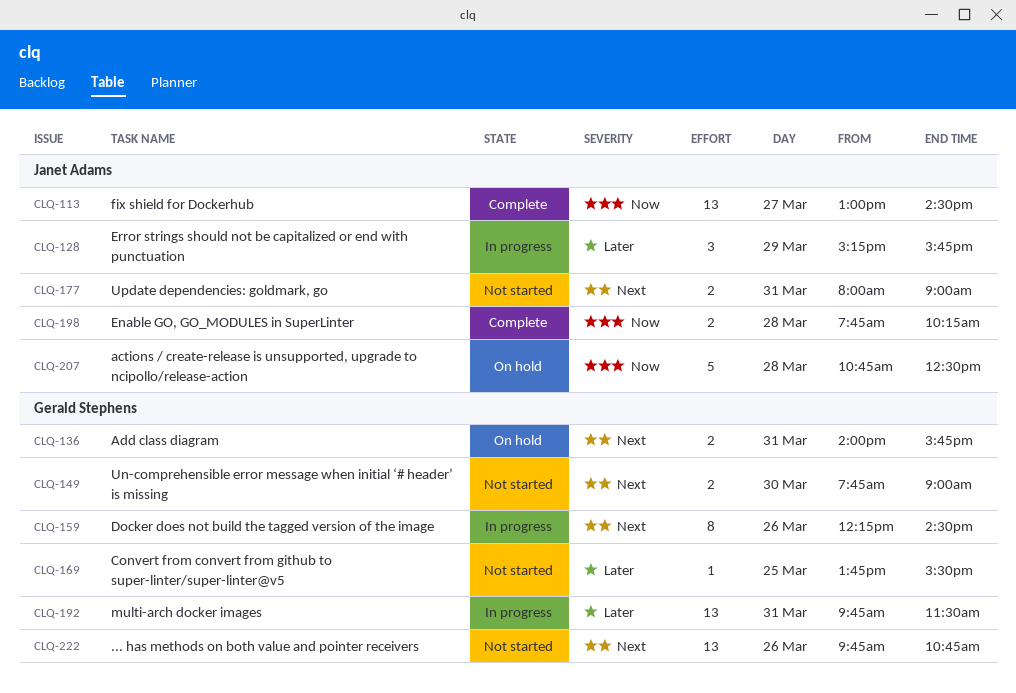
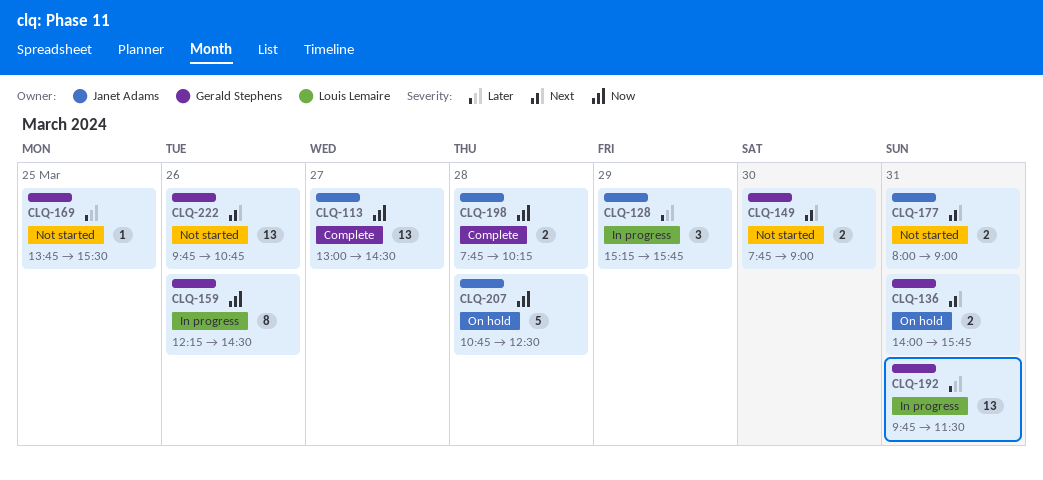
CLQ-159, priority: Next -> Now

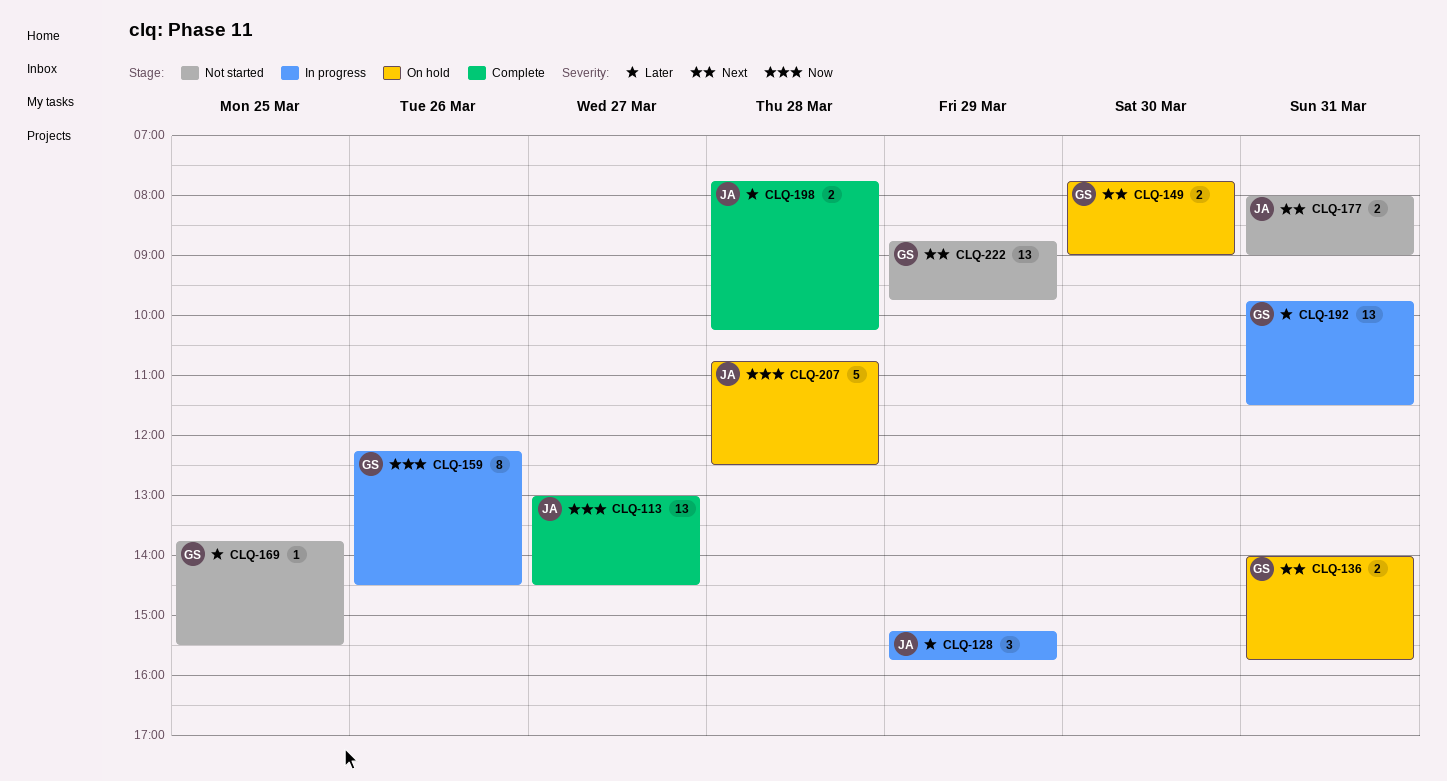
CLQ-149, status: Not started -> On hold
CLQ-198, priority: Now -> Later
CLQ-222, day: Mar 26 -> Mar 29
CLQ-222, begins: 09:45 -> 08:45
CLQ-222, ends: 10:45 -> 09:45

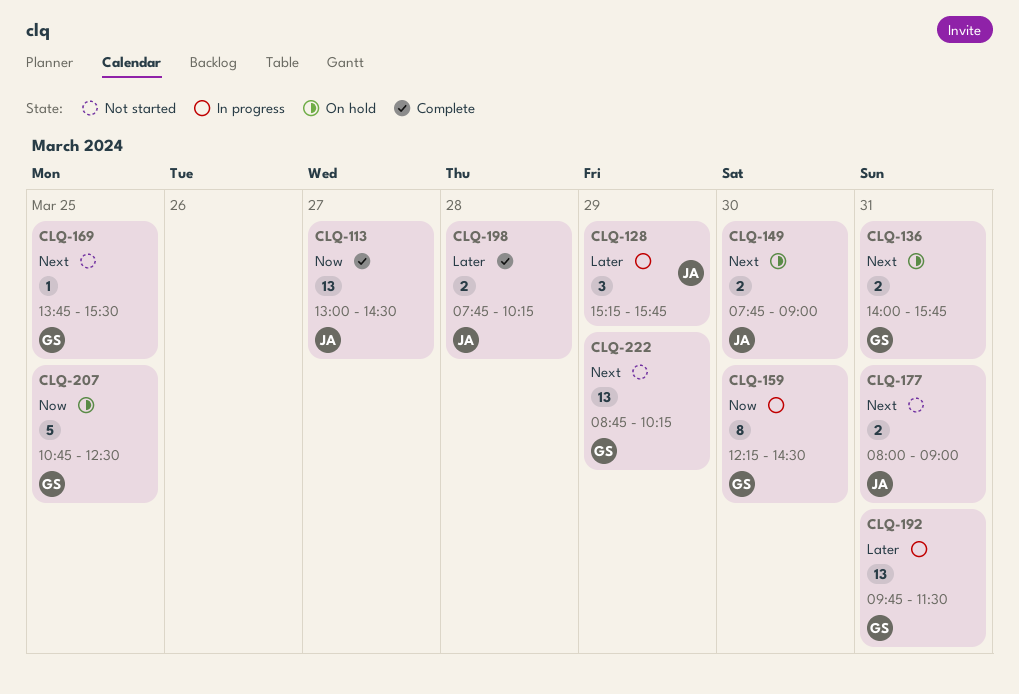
CLQ-149, owner: GS -> JA
CLQ-159, day: Mar 26 -> Mar 30
CLQ-169, priority: Later -> Next
CLQ-207, owner: JA -> GS
CLQ-207, day: Mar 28 -> Mar 25
CLQ-222, ends: 09:45 -> 10:15

